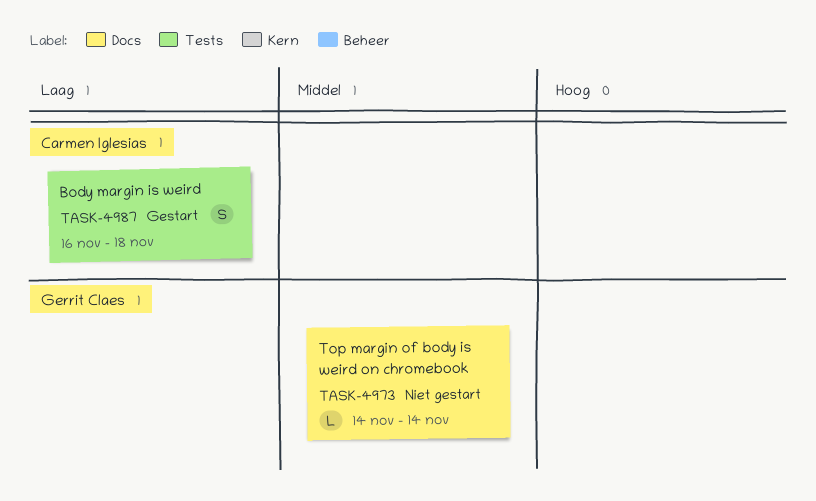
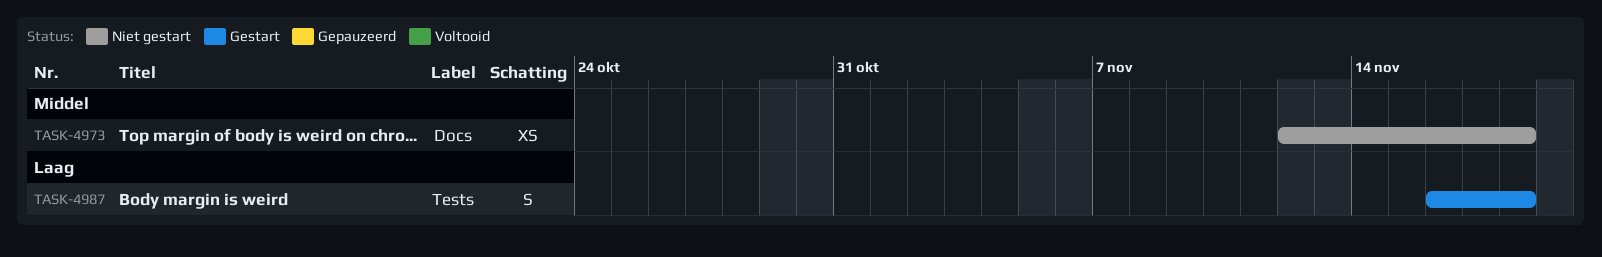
TASK-4973, estimate: L -> XS
TASK-4973, start: Nov 14 -> Nov 12
TASK-4973, due: Nov 14 -> Nov 18

